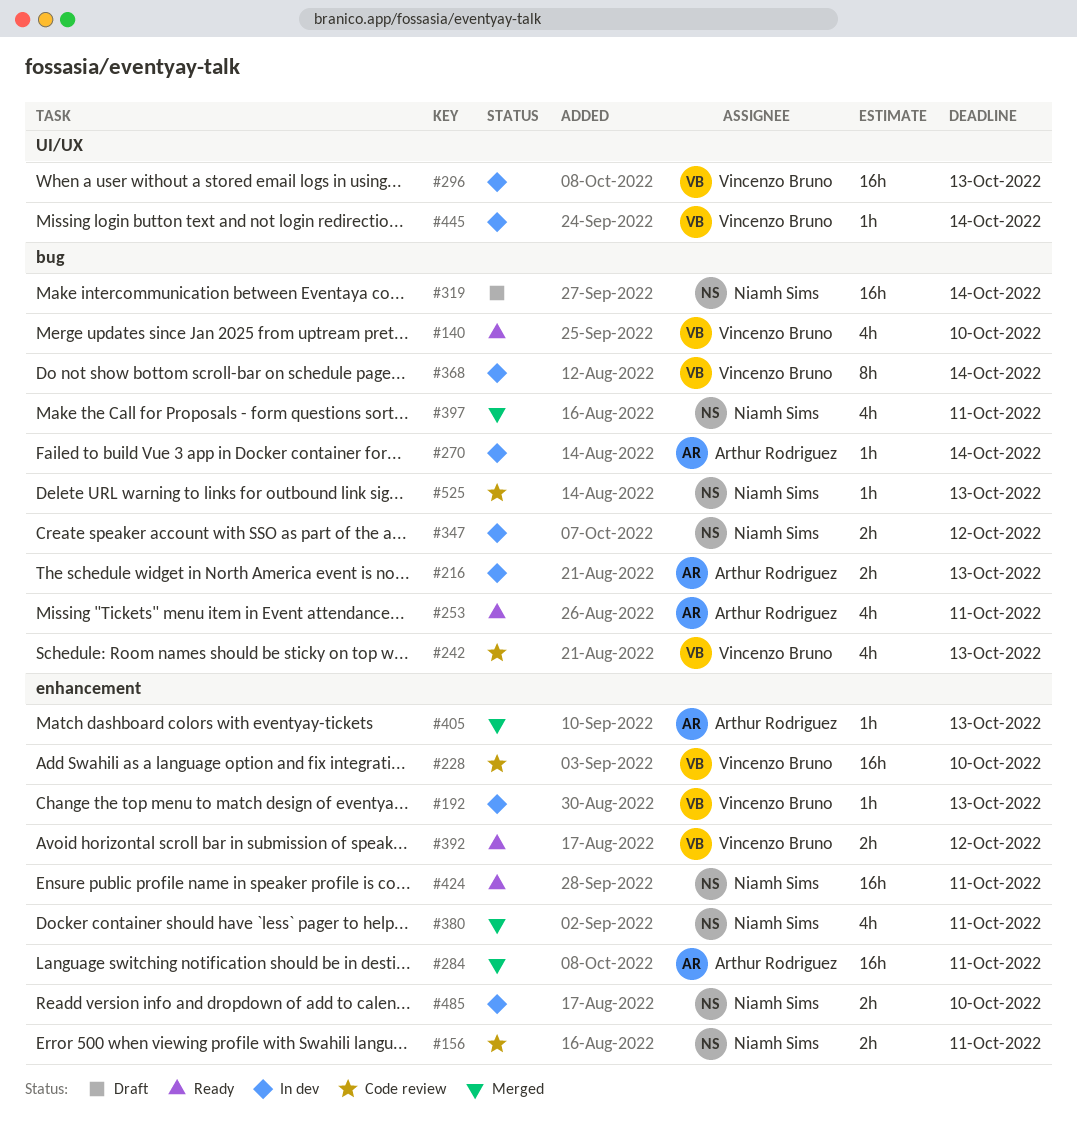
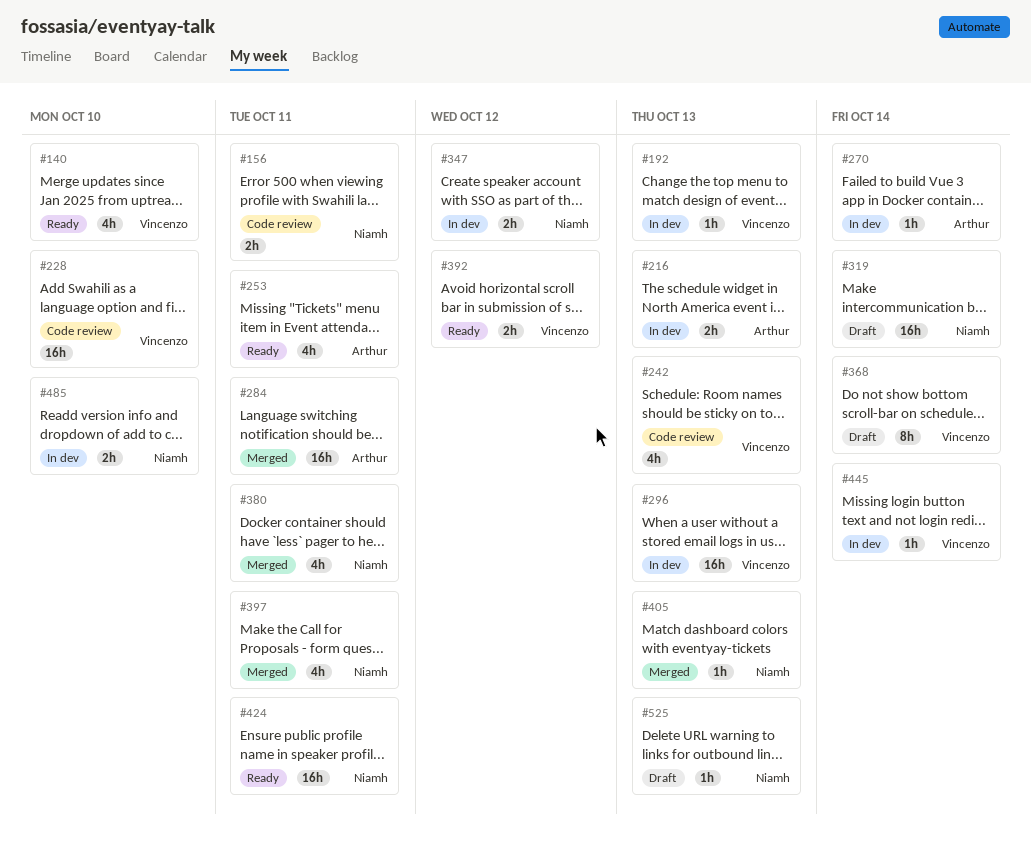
#368, status: In dev -> Draft
#405, owner: Arthur Rodriguez -> Niamh Sims
#525, status: Code review -> Draft

